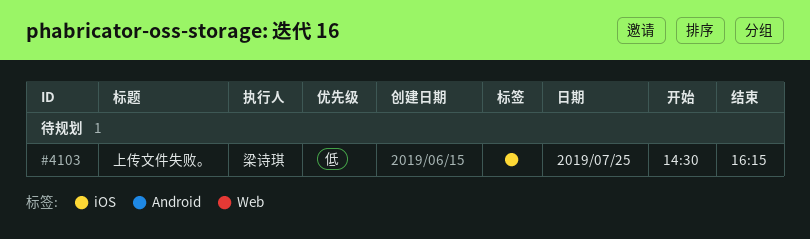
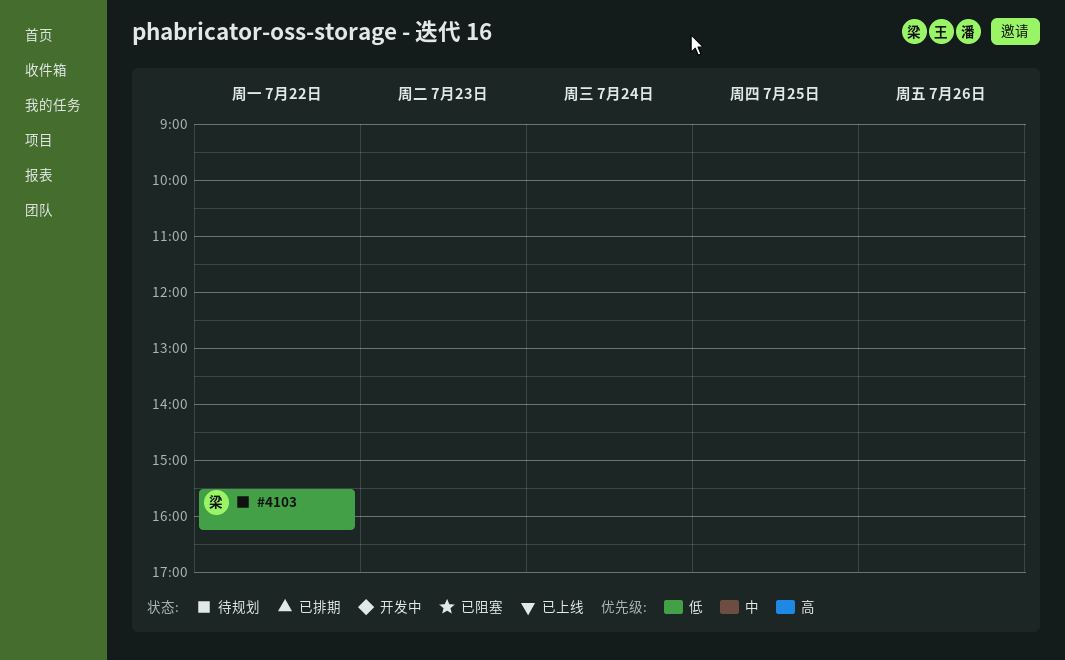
#4103, day: Jul 25 -> Jul 22
#4103, begins: 14:30 -> 15:30

